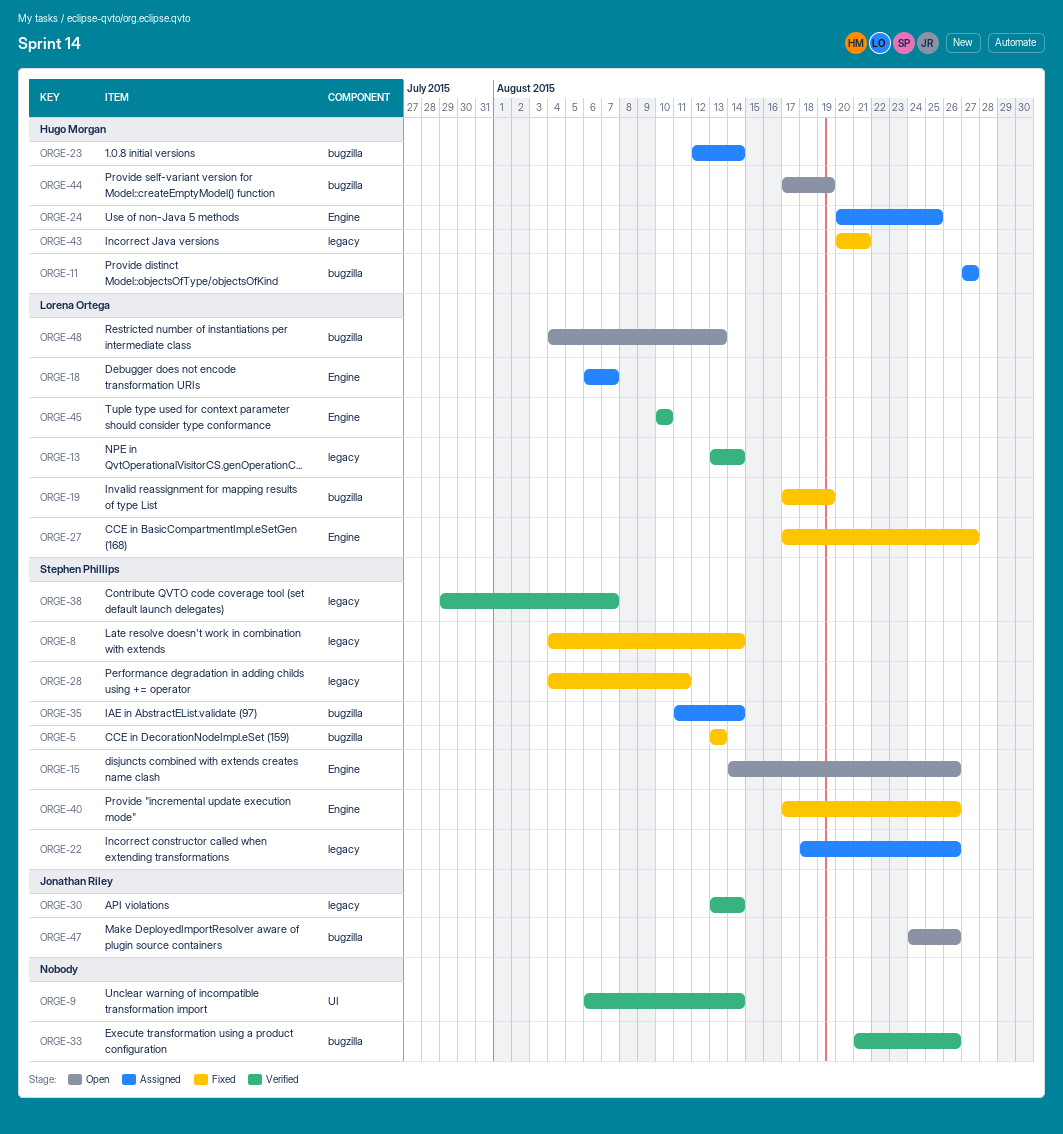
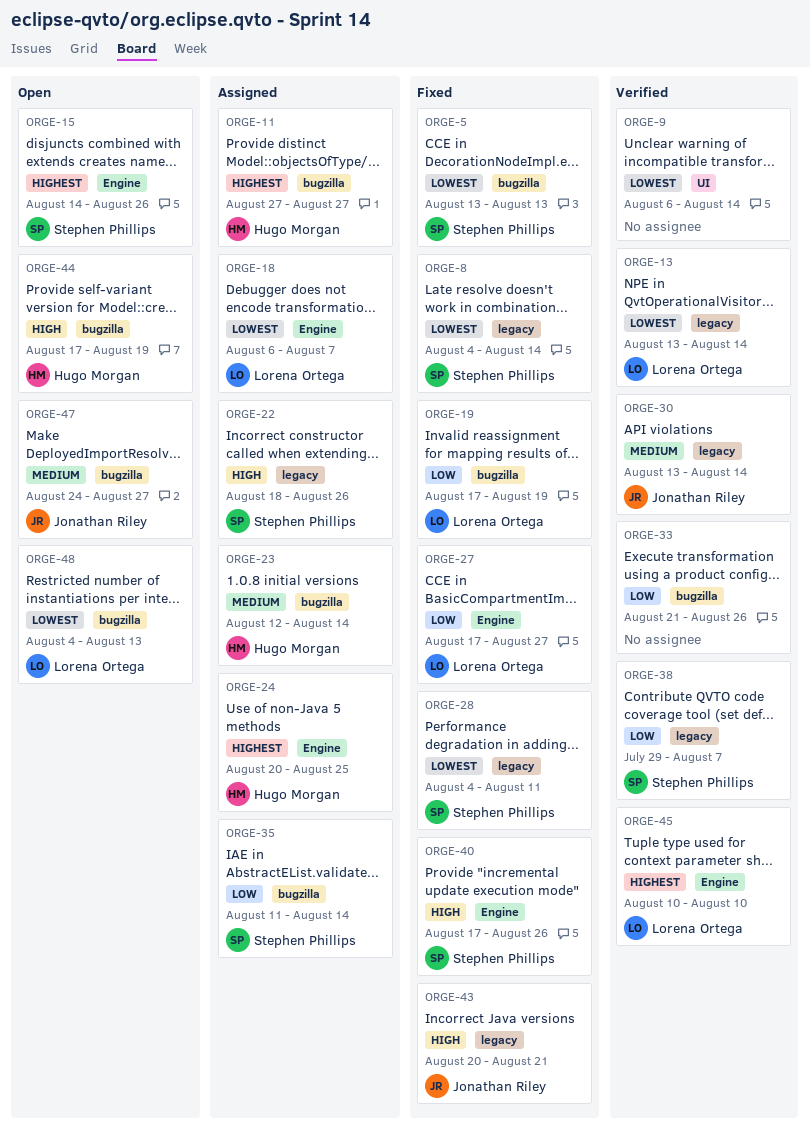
ORGE-43, owner: Hugo Morgan -> Jonathan Riley
ORGE-47, due: Aug 26 -> Aug 27

